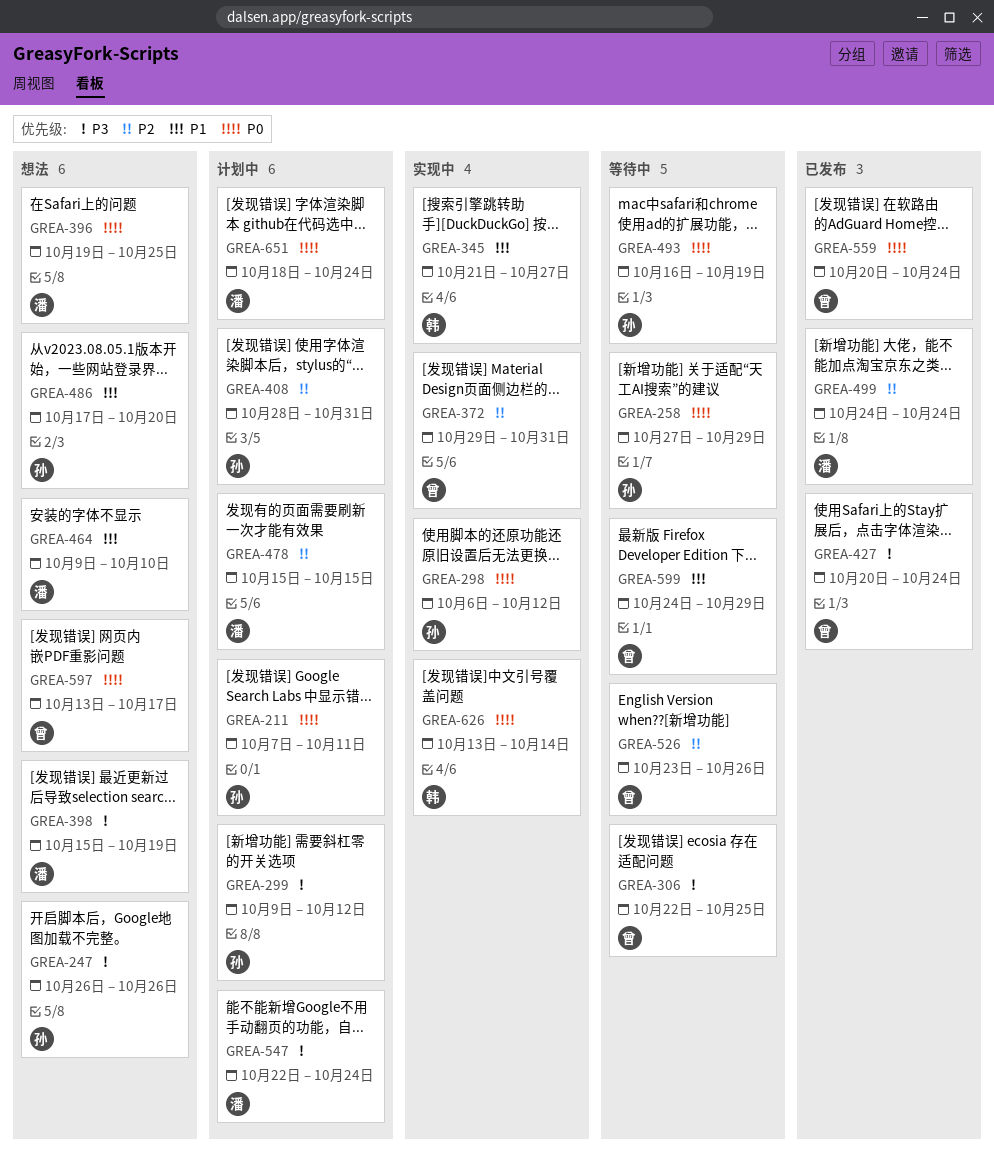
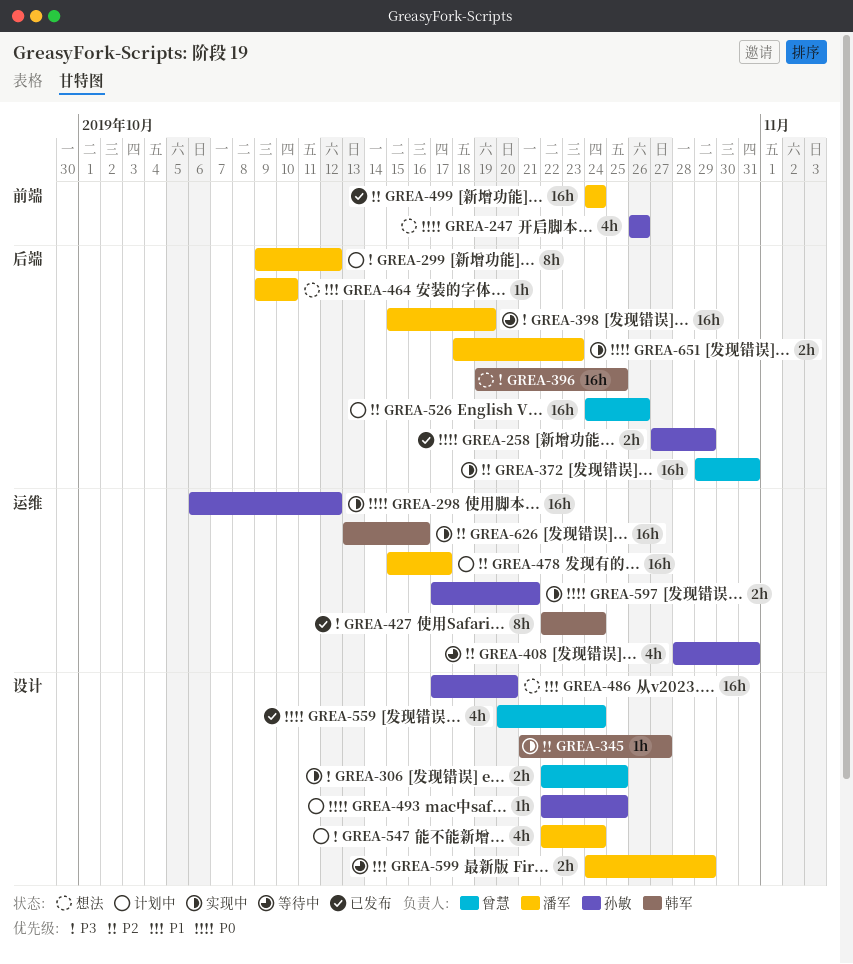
GREA-211: present -> none
GREA-247, priority: P3 -> P0
GREA-258, status: 等待中 -> 已发布
GREA-299, owner: 孙敏 -> 潘军
GREA-306, status: 等待中 -> 实现中
GREA-345, priority: P1 -> P2
GREA-396, owner: 潘军 -> 韩军
GREA-396, priority: P0 -> P3
GREA-398, status: 想法 -> 等待中
GREA-408, status: 计划中 -> 等待中
GREA-427, owner: 曾慧 -> 韩军
GREA-427, start: Oct 20 -> Oct 22
GREA-478, due: Oct 15 -> Oct 17
GREA-493, status: 等待中 -> 计划中
GREA-493, start: Oct 16 -> Oct 22
GREA-493, due: Oct 19 -> Oct 25
GREA-526, status: 等待中 -> 计划中
GREA-526, start: Oct 23 -> Oct 24
GREA-597, status: 想法 -> 实现中
GREA-597, owner: 曾慧 -> 孙敏
GREA-597, start: Oct 13 -> Oct 17
GREA-597, due: Oct 17 -> Oct 21
GREA-599, owner: 曾慧 -> 潘军
GREA-626, priority: P0 -> P2
GREA-626, due: Oct 14 -> Oct 16
GREA-651, status: 计划中 -> 实现中
GREA-651, due: Oct 24 -> Oct 23

